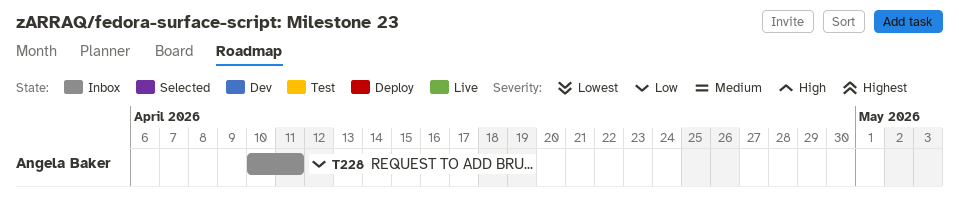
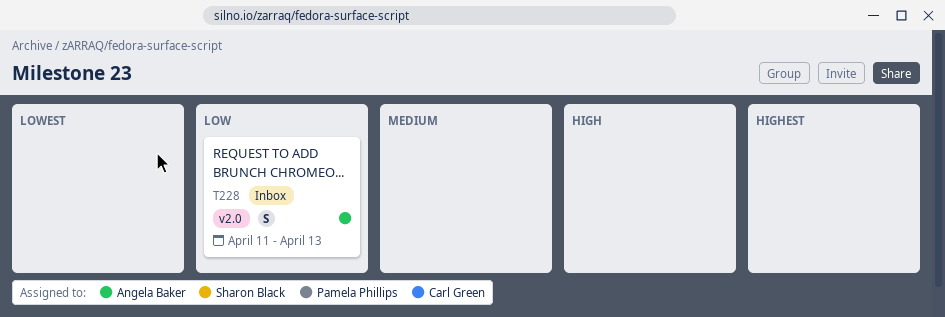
T228, start: Apr 10 -> Apr 11
T228, due: Apr 11 -> Apr 13

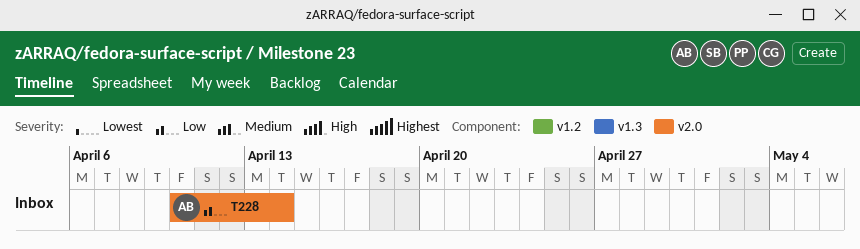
T228, start: Apr 11 -> Apr 10
T228, due: Apr 13 -> Apr 14

